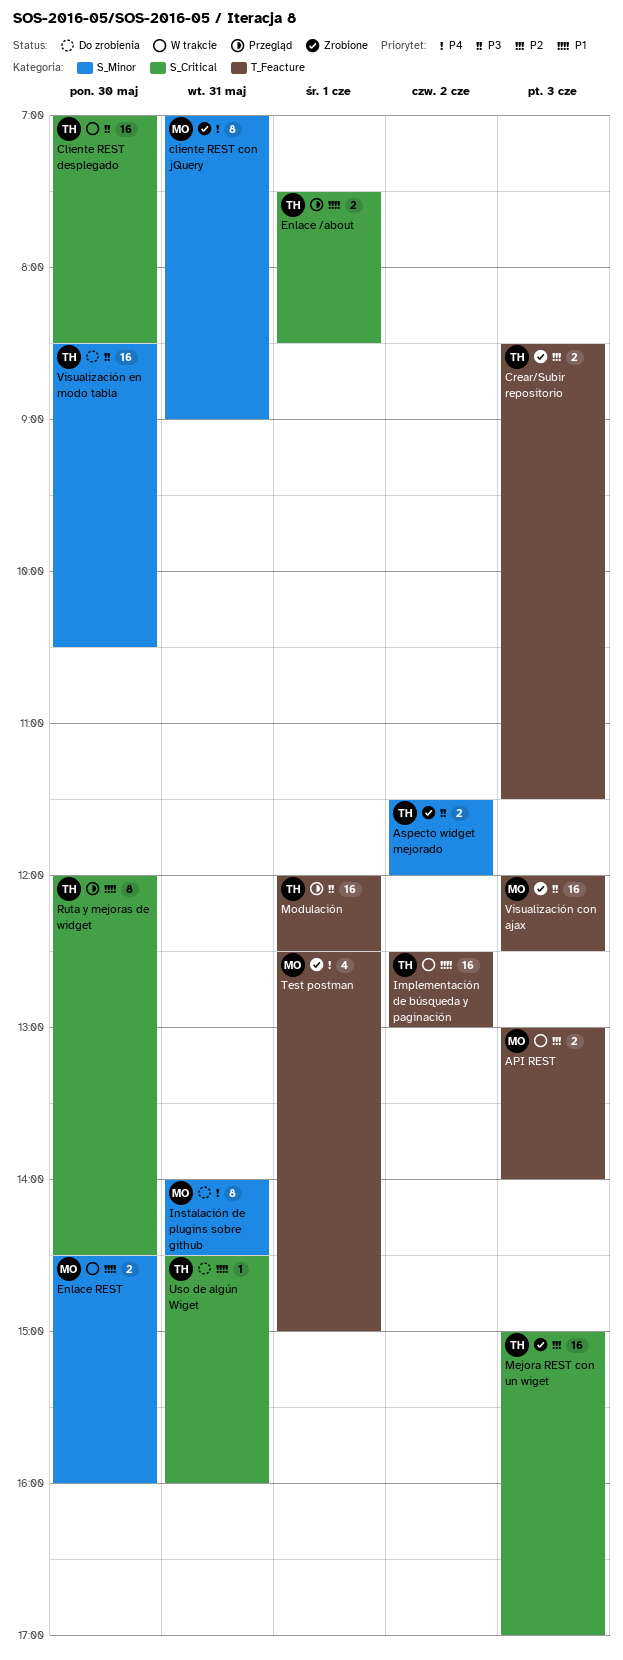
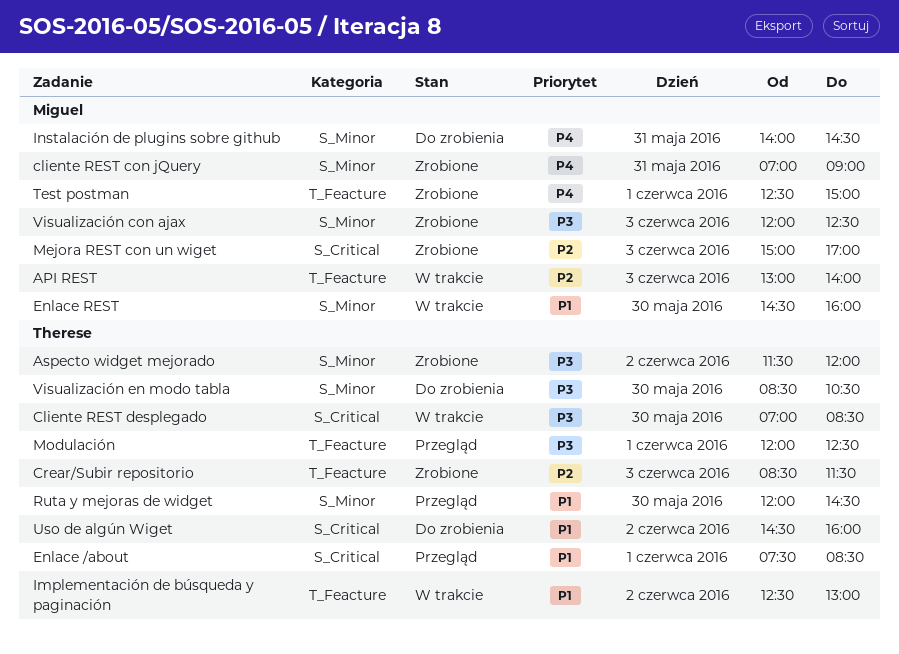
Mejora REST con un wiget, owner: Therese -> Miguel
Ruta y mejoras de widget, label: S_Critical -> S_Minor
Uso de algún Wiget, day: May 31 -> Jun 2
Visualización con ajax, label: T_Feacture -> S_Minor

